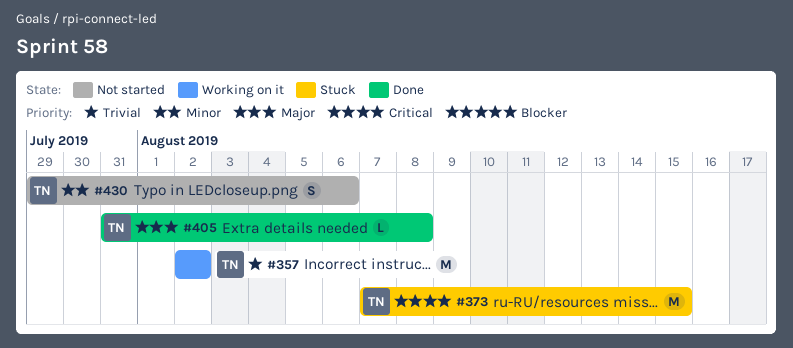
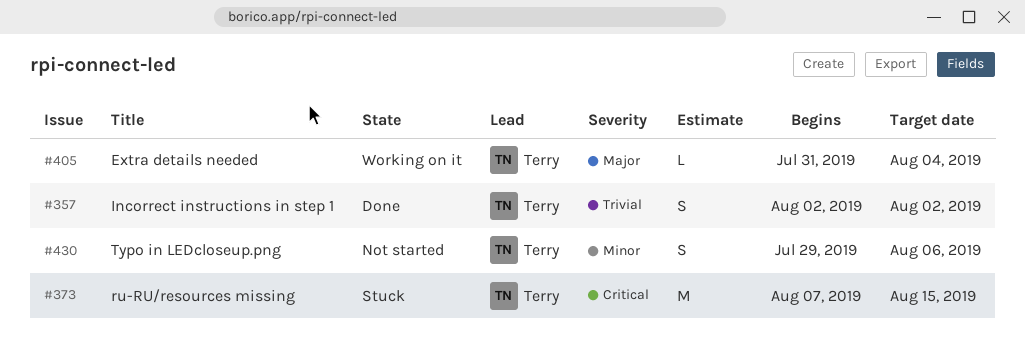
#357, status: Working on it -> Done
#357, estimate: M -> S
#405, status: Done -> Working on it
#405, due: Aug 8 -> Aug 4

